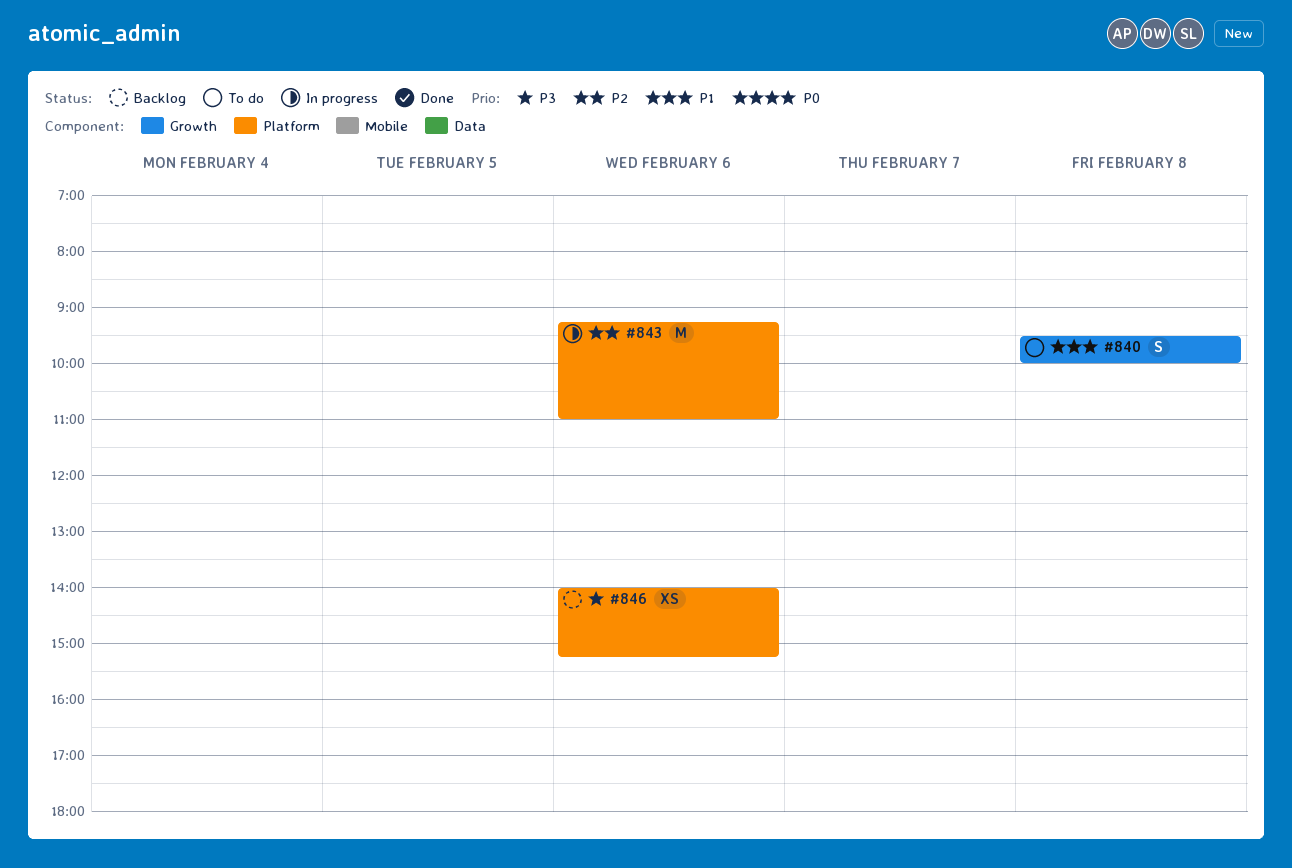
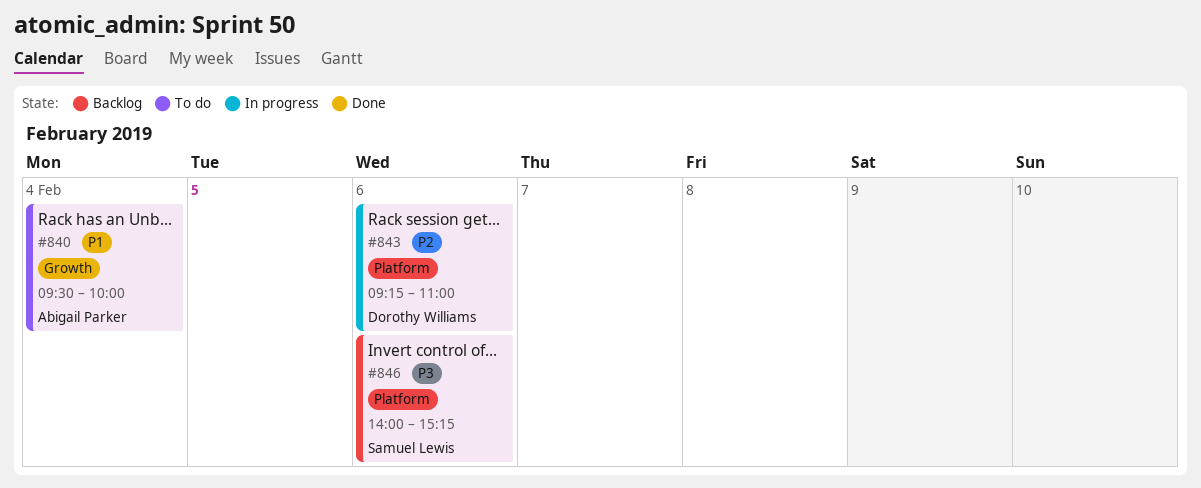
#840, day: Feb 8 -> Feb 4

